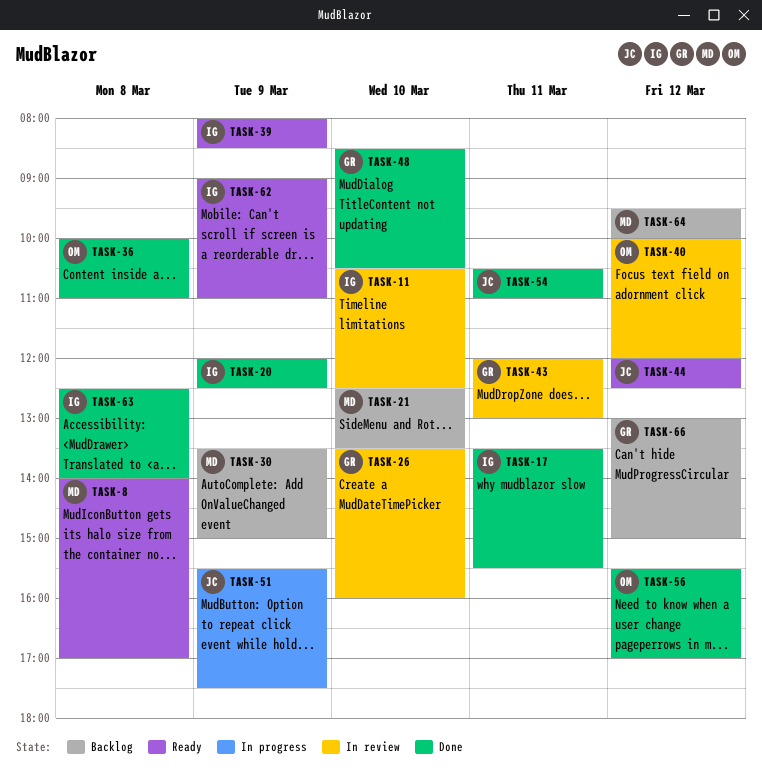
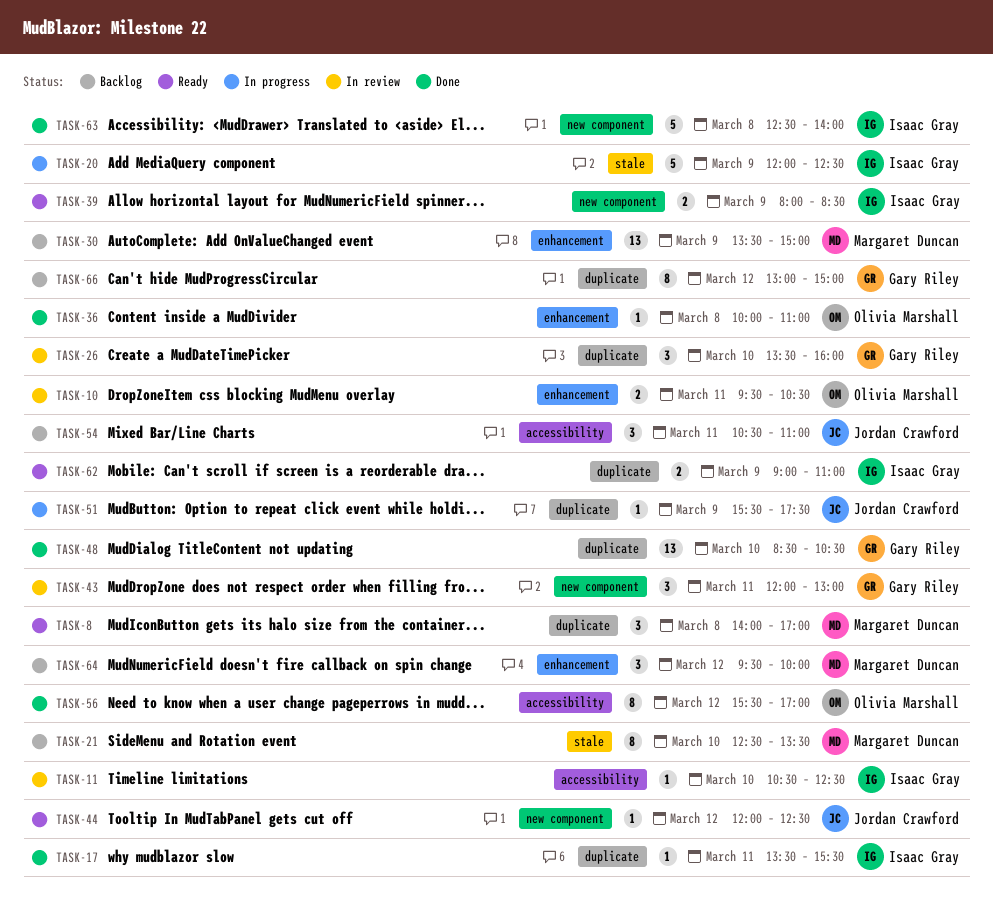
TASK-10: none -> present
TASK-20, status: Done -> In progress
TASK-40: present -> none
TASK-54, status: Done -> Backlog

